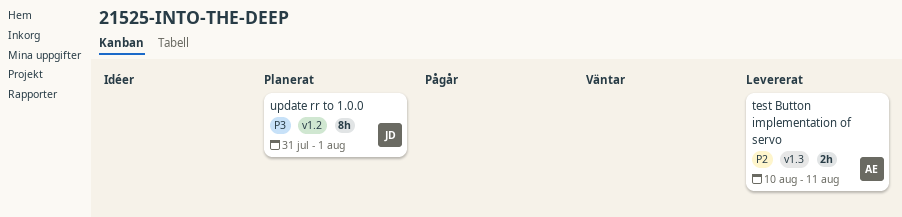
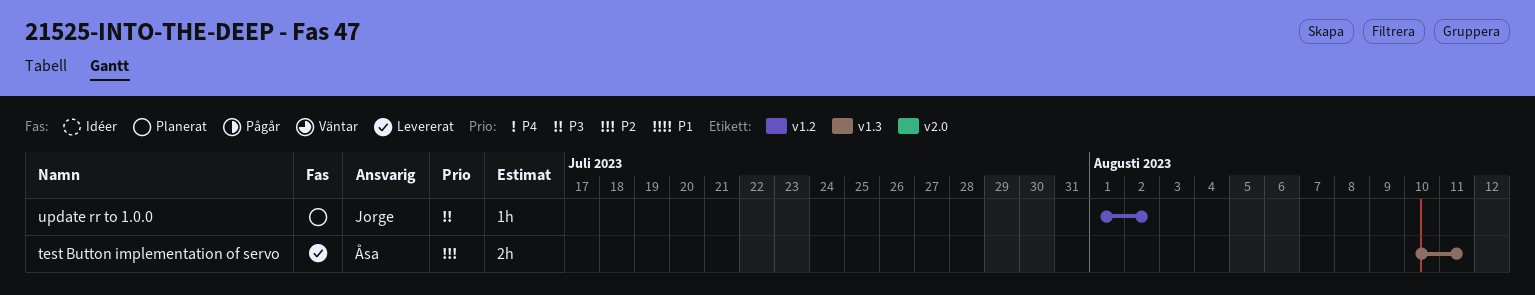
update rr to 1.0.0, estimate: 8h -> 1h
update rr to 1.0.0, start: Jul 31 -> Aug 1
update rr to 1.0.0, due: Aug 1 -> Aug 2

